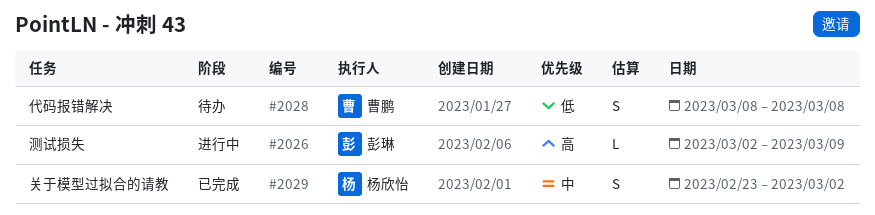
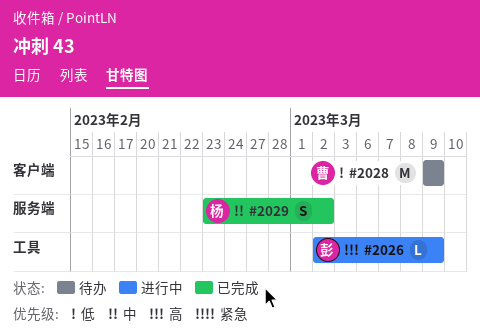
#2028, estimate: S -> M
#2028, start: Mar 8 -> Mar 9
#2028, due: Mar 8 -> Mar 9

